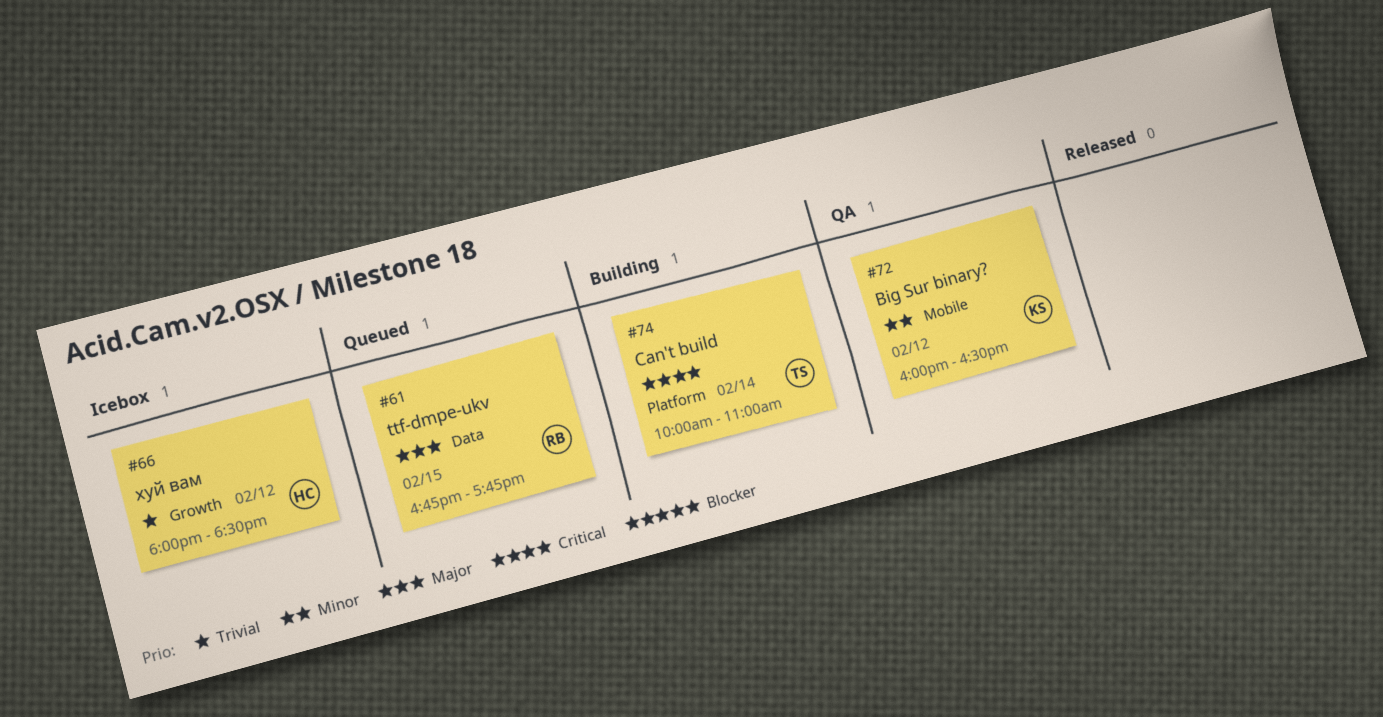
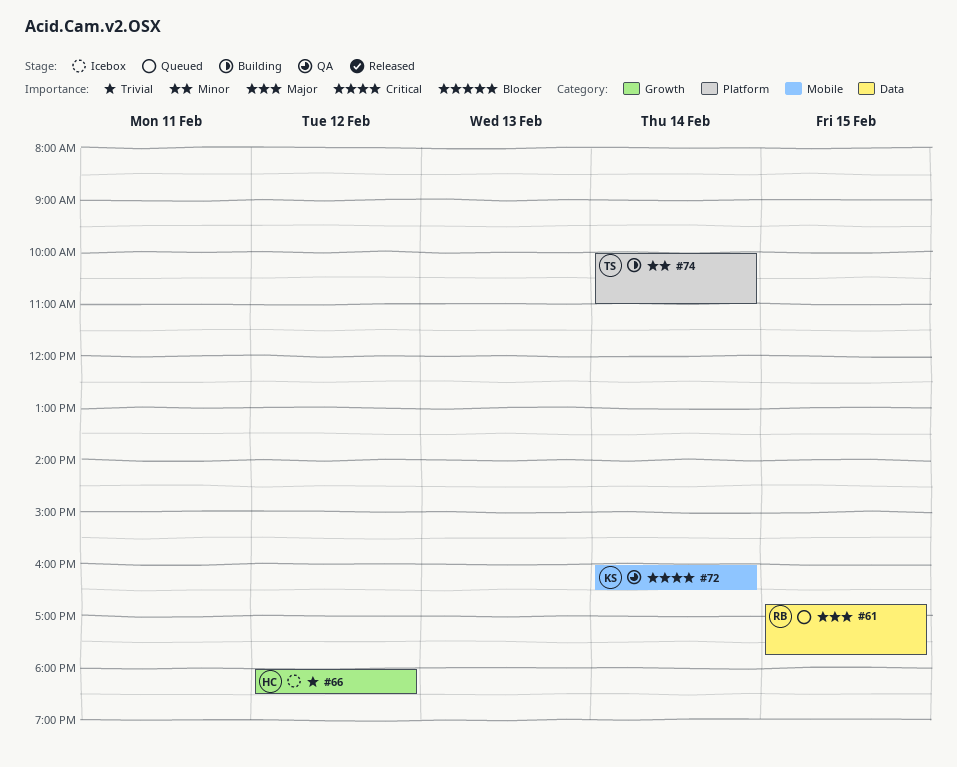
#72, priority: Minor -> Critical
#72, day: Feb 12 -> Feb 14
#74, priority: Critical -> Minor

